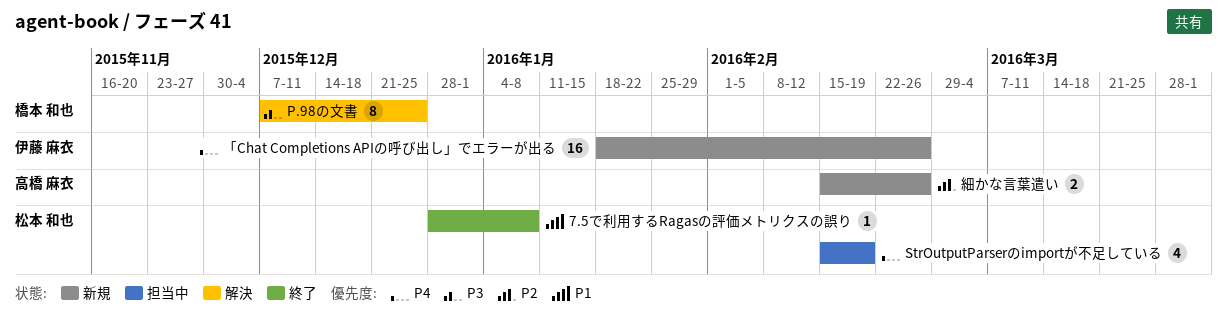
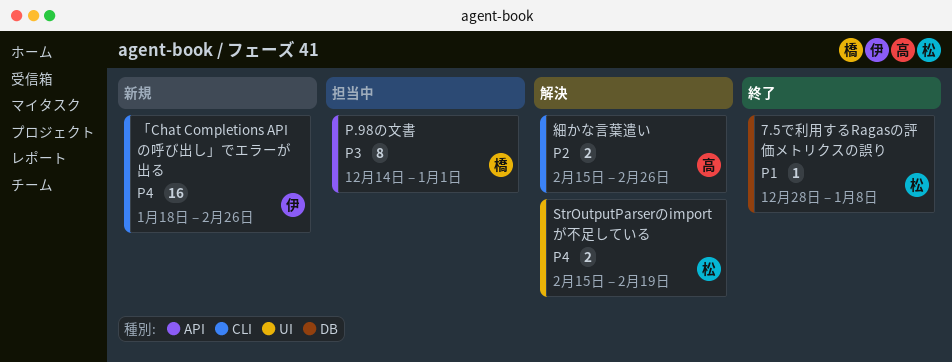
P.98の文書, status: 解決 -> 担当中
P.98の文書, start: Dec 7 -> Dec 14
P.98の文書, due: Dec 25 -> Jan 1
StrOutputParserのimportが不足している, status: 担当中 -> 解決
StrOutputParserのimportが不足している, estimate: 4 -> 2
細かな言葉遣い, status: 新規 -> 解決

